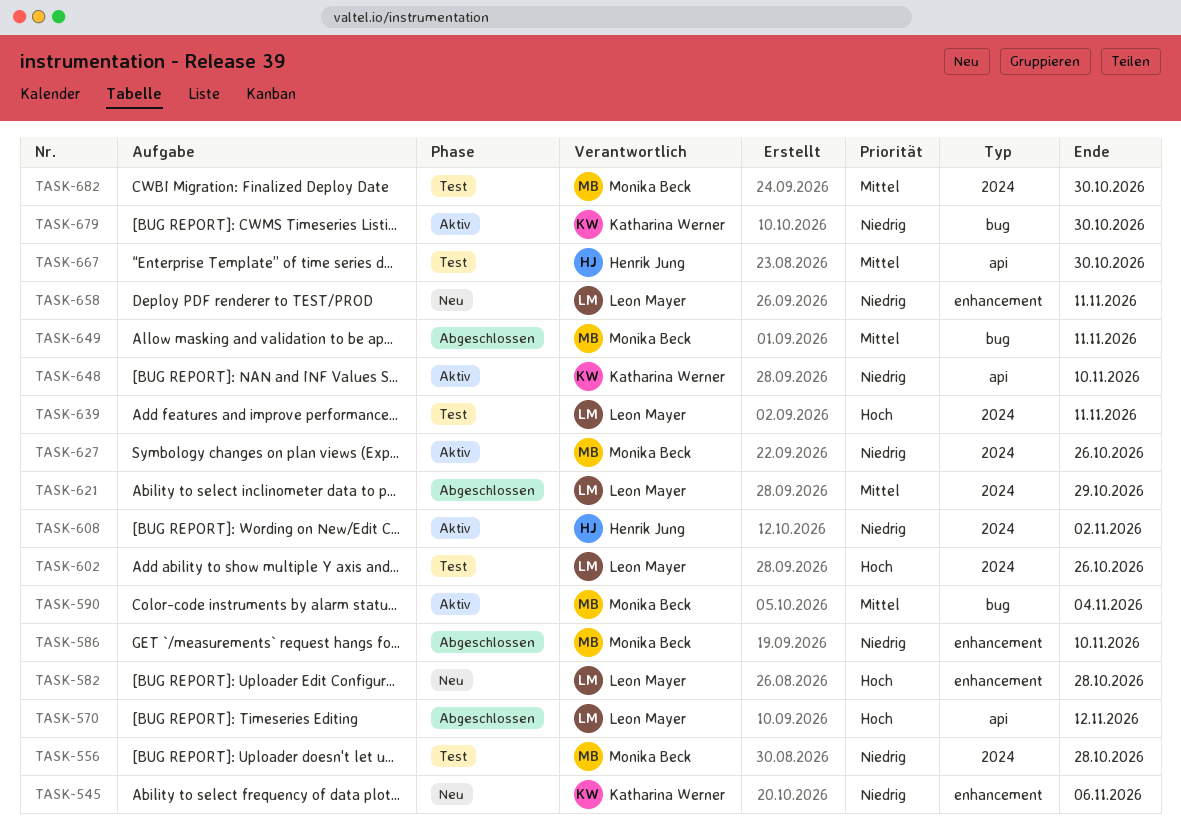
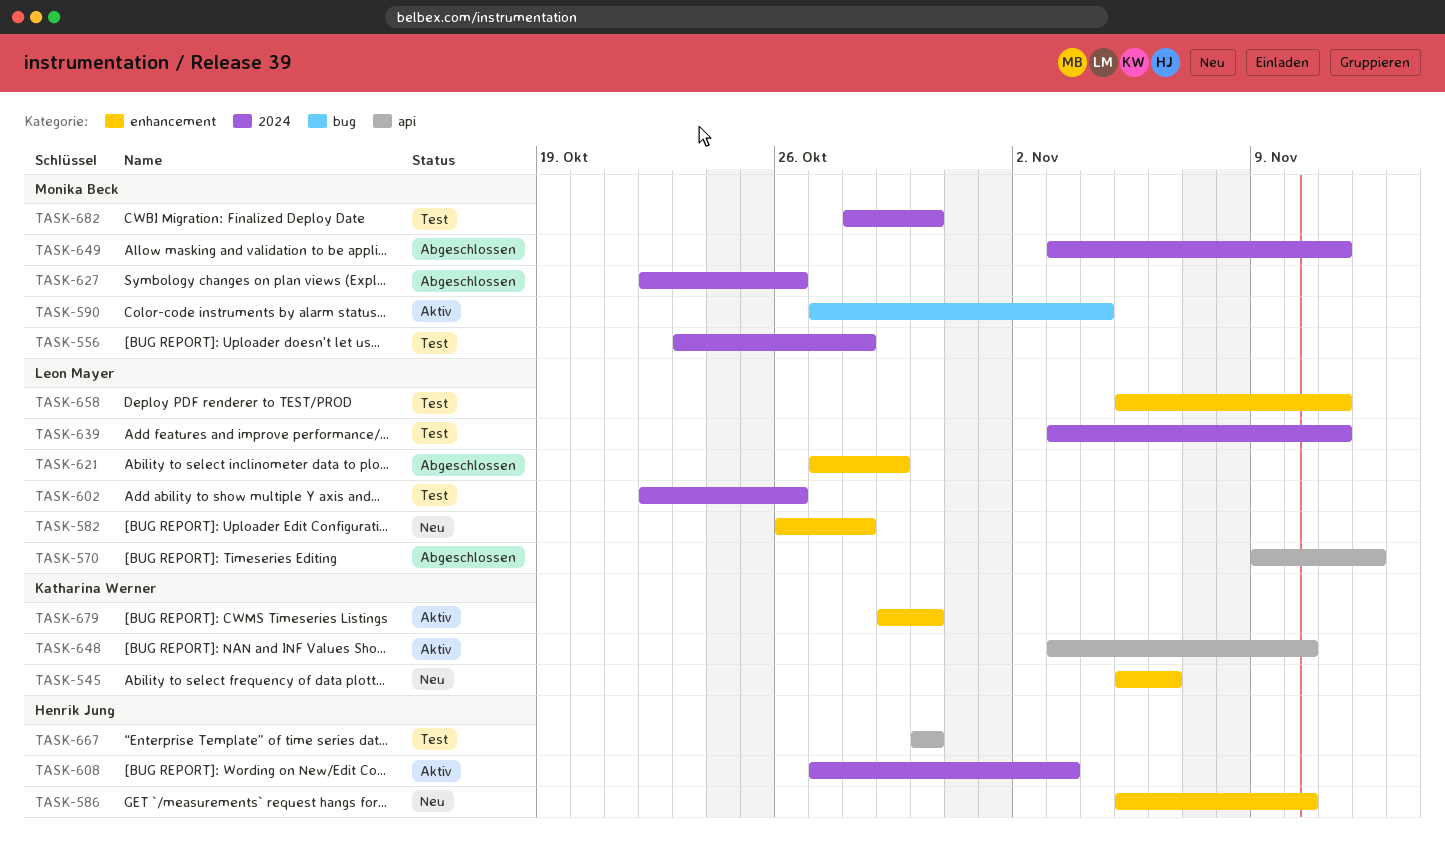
TASK-586, status: Abgeschlossen -> Neu
TASK-586, owner: Monika Beck -> Henrik Jung
TASK-608, due: Nov 2 -> Nov 3
TASK-621, label: 2024 -> enhancement
TASK-627, status: Aktiv -> Abgeschlossen
TASK-649, label: bug -> 2024
TASK-658, status: Neu -> Test
TASK-679, label: bug -> enhancement

